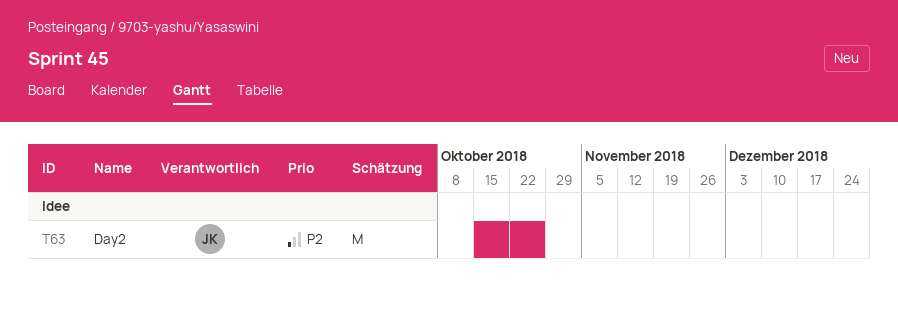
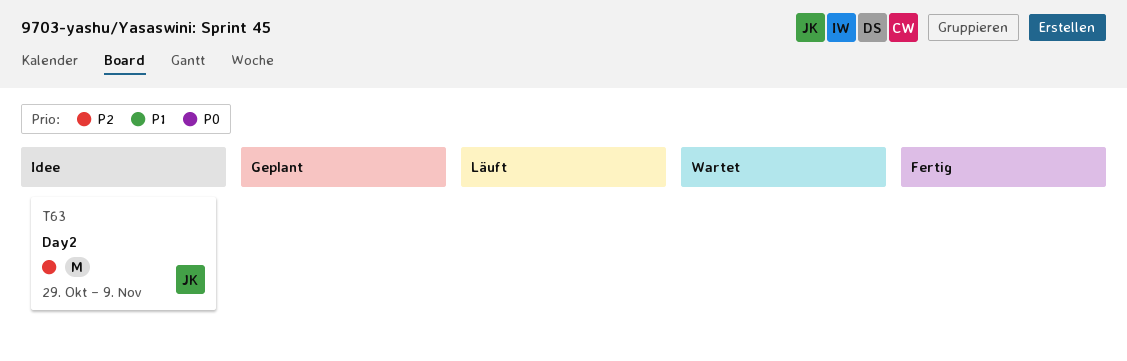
T63, start: Oct 15 -> Oct 29
T63, due: Oct 26 -> Nov 9

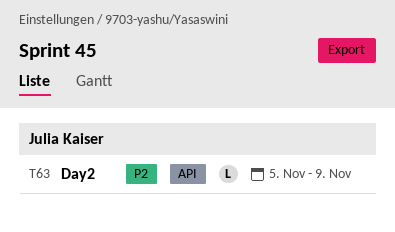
T63, estimate: M -> L
T63, start: Oct 29 -> Nov 5

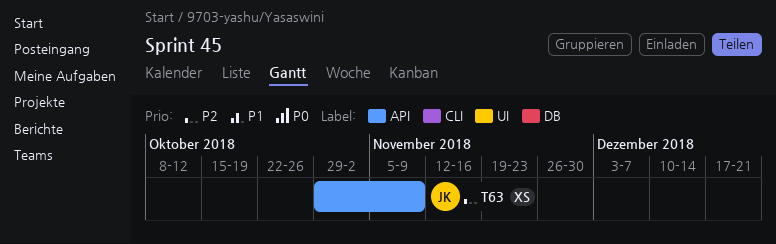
T63, estimate: L -> XS
T63, start: Nov 5 -> Oct 29

